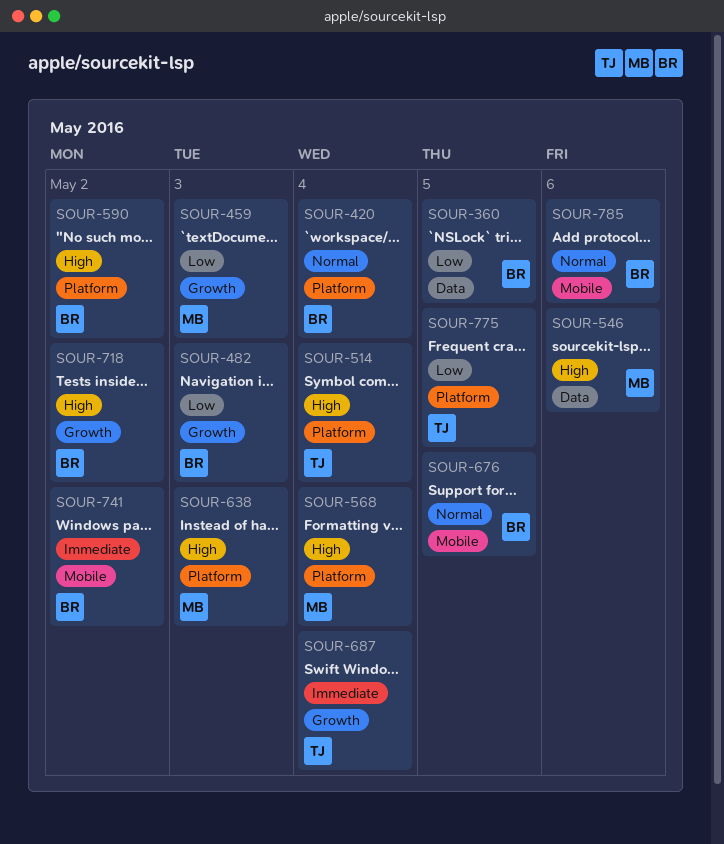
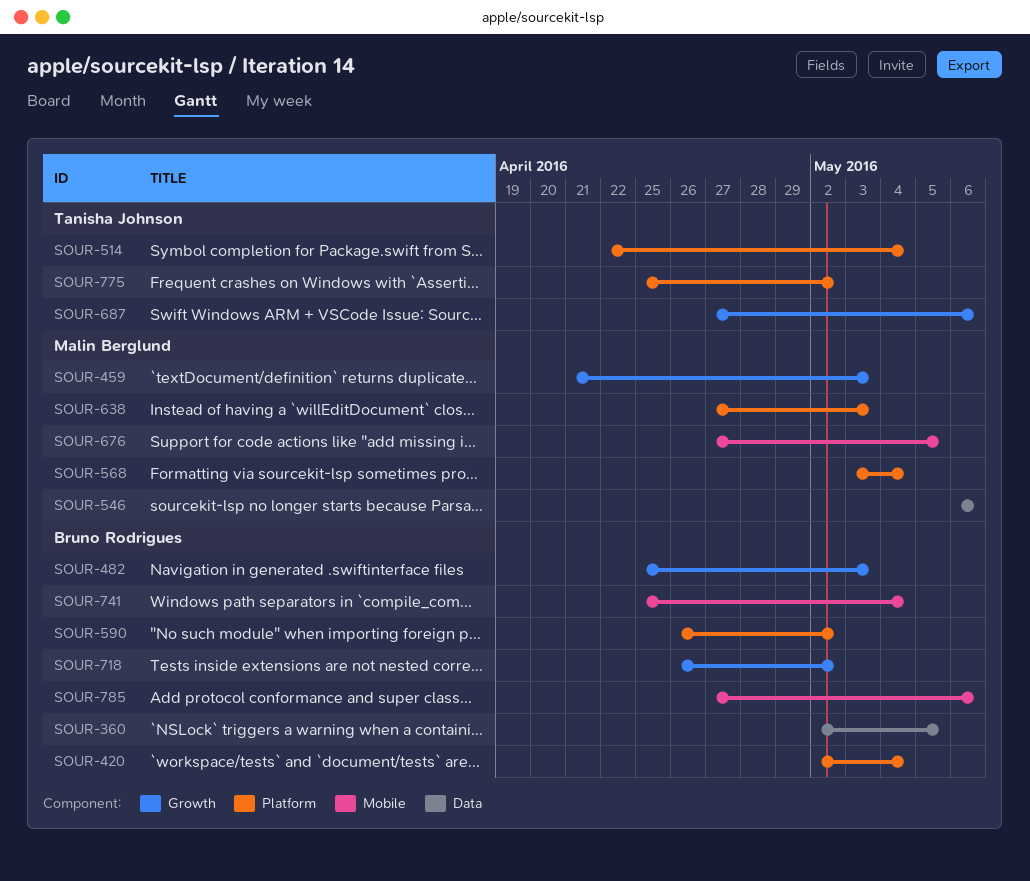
SOUR-676, owner: Bruno Rodrigues -> Malin Berglund
SOUR-687, due: May 4 -> May 6
SOUR-741, due: May 2 -> May 4
SOUR-775, due: May 5 -> May 2

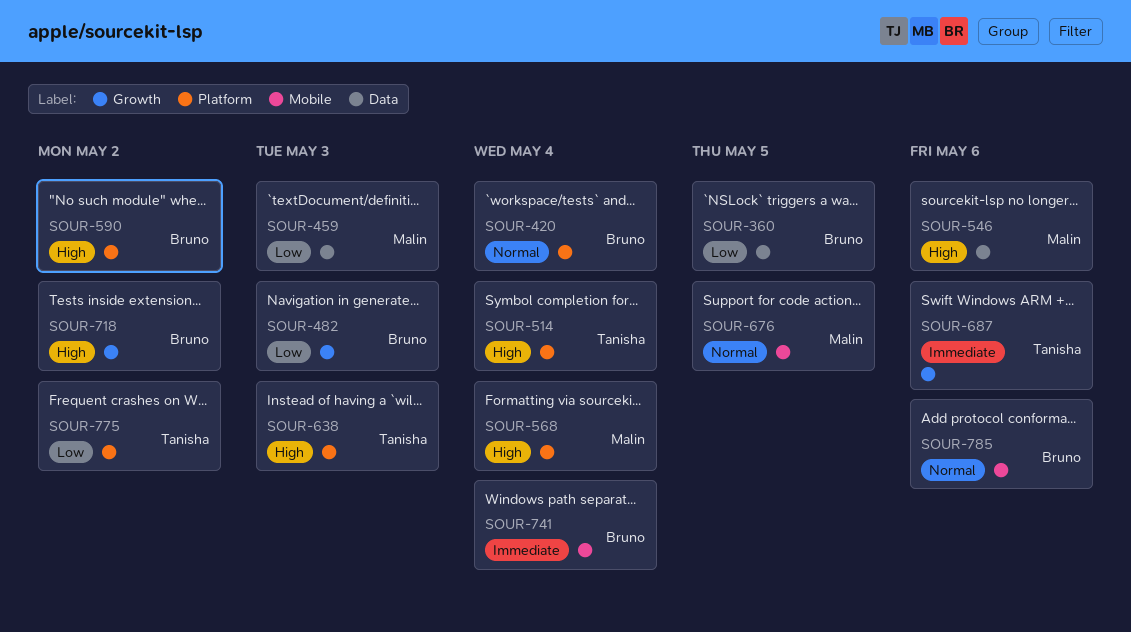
SOUR-459, label: Growth -> Data
SOUR-638, owner: Malin Berglund -> Tanisha Johnson

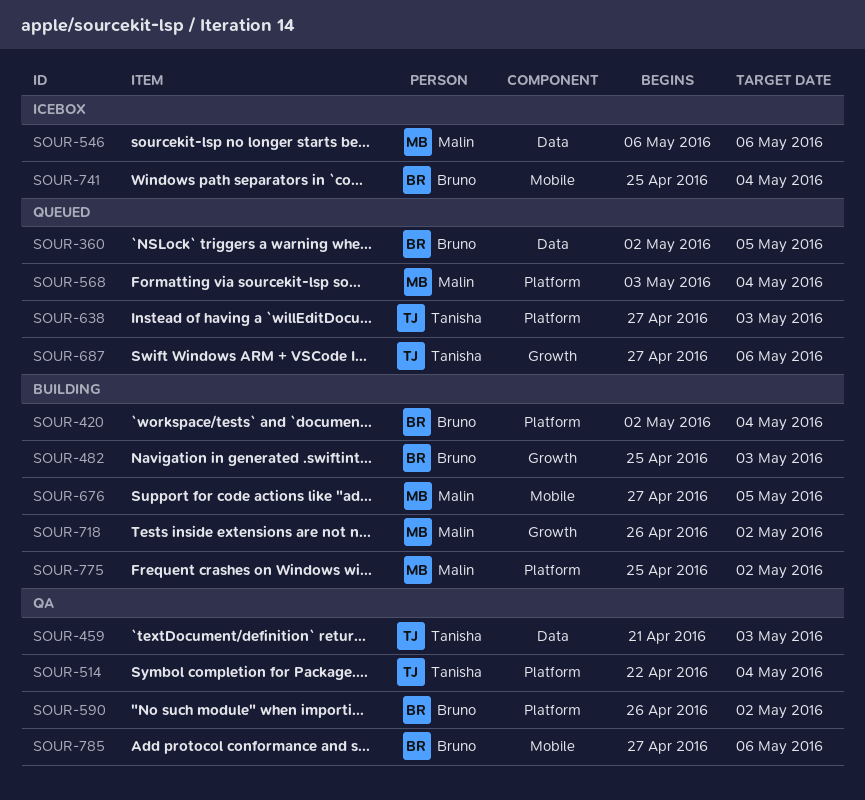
SOUR-459, owner: Malin -> Tanisha
SOUR-718, owner: Bruno -> Malin
SOUR-775, owner: Tanisha -> Malin

